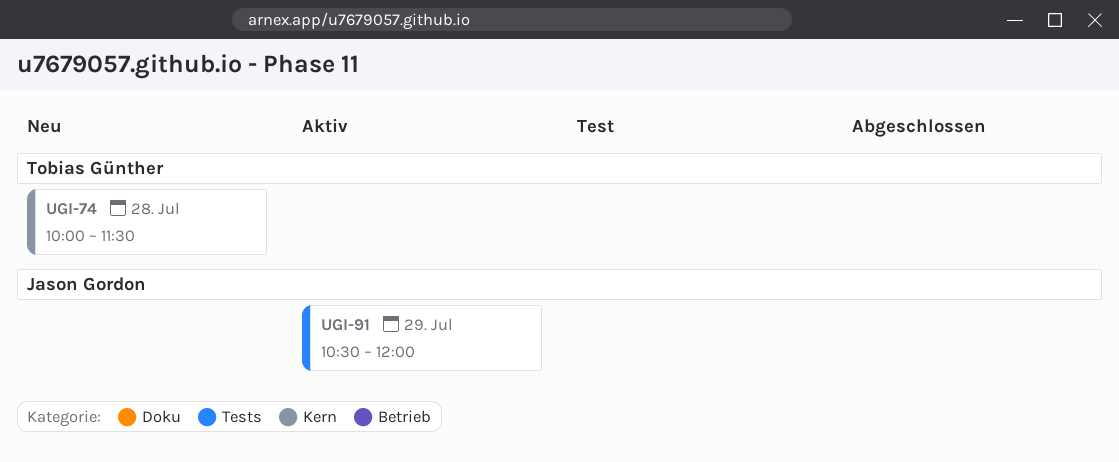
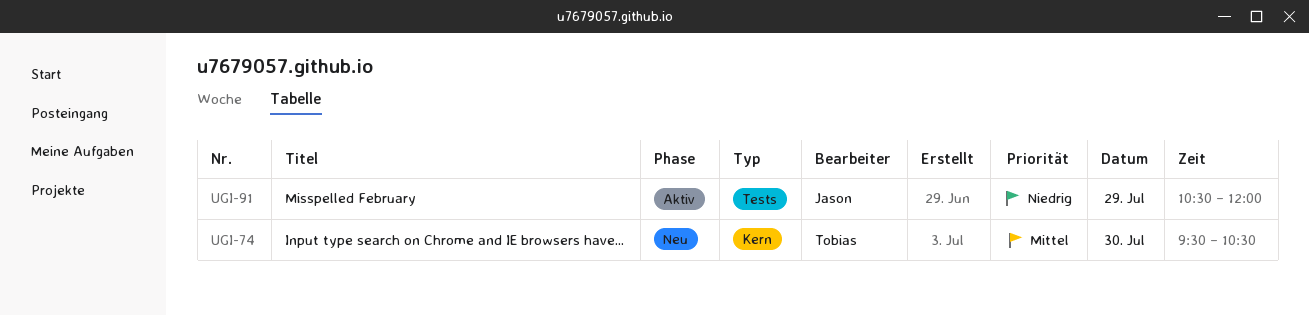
UGI-74, day: Jul 28 -> Jul 30
UGI-74, begins: 10:00 -> 09:30
UGI-74, ends: 11:30 -> 10:30

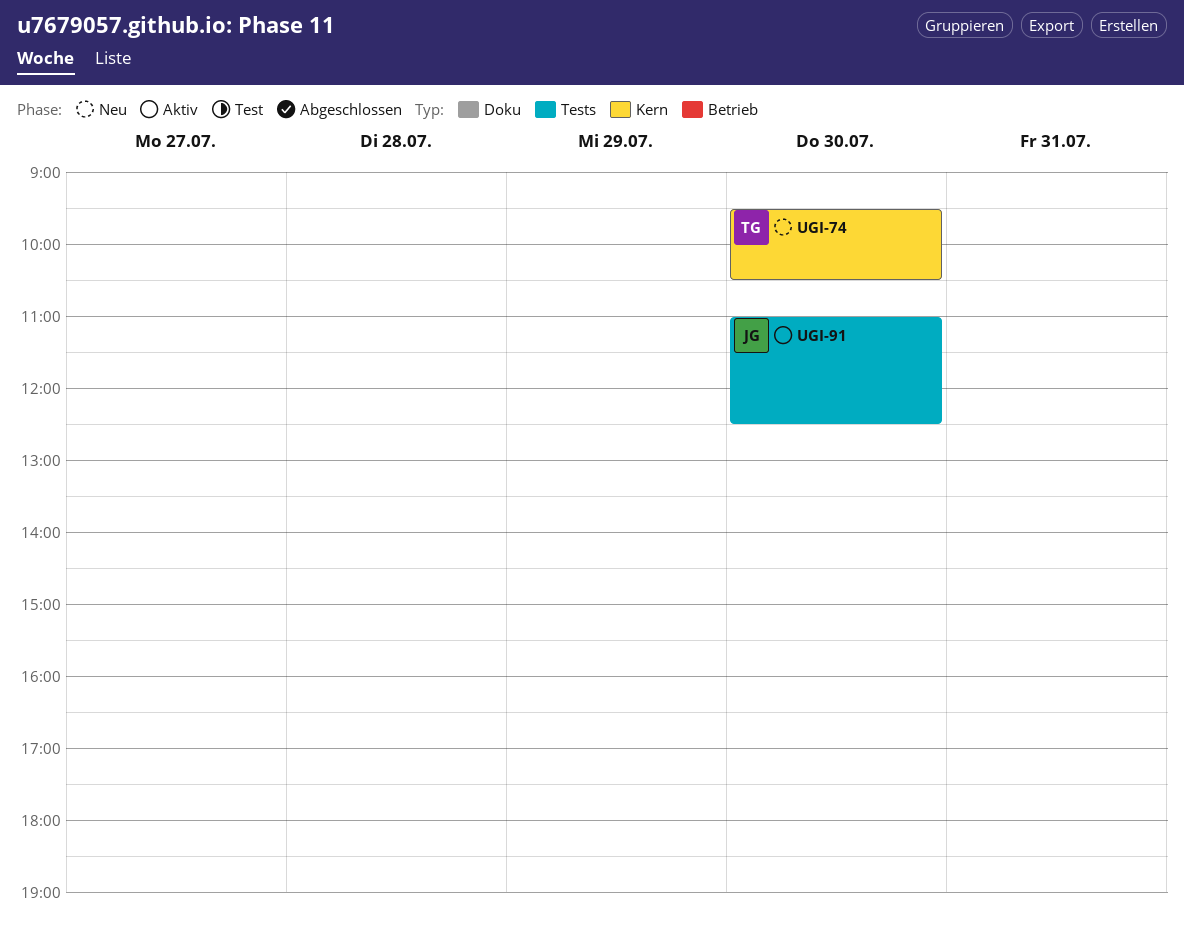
UGI-91, day: Jul 29 -> Jul 30
UGI-91, begins: 10:30 -> 11:00
UGI-91, ends: 12:00 -> 12:30

